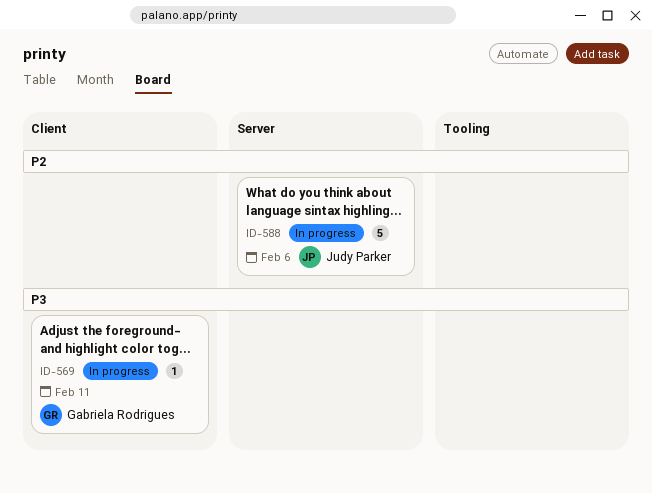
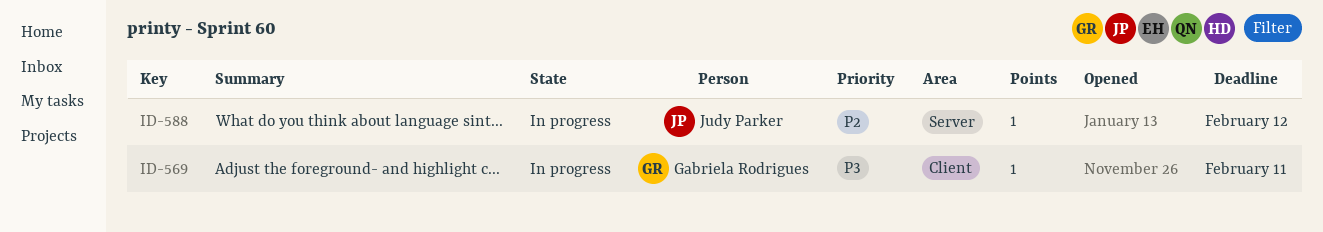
ID-588, estimate: 5 -> 1
ID-588, due: Feb 6 -> Feb 12

